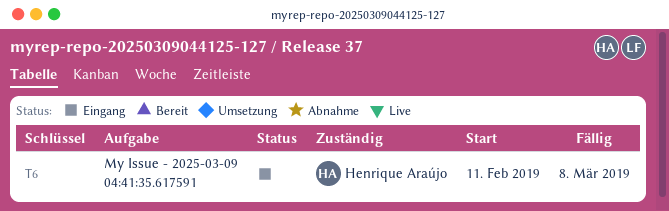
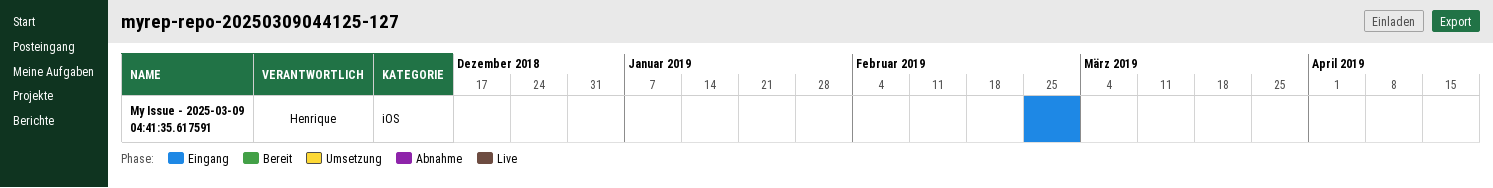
My Issue - 2025-03-09 04:41:35.617591, start: Feb 11 -> Feb 25
My Issue - 2025-03-09 04:41:35.617591, due: Mar 8 -> Mar 1

